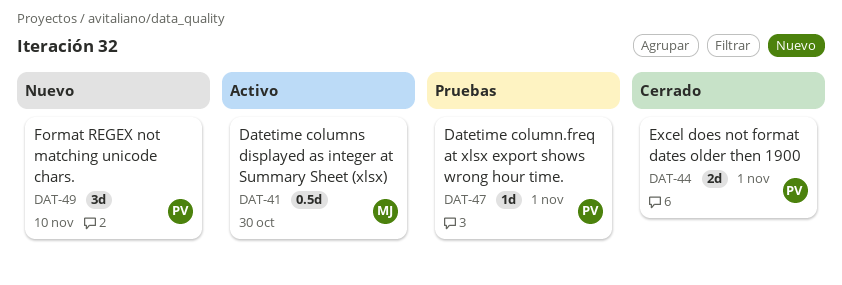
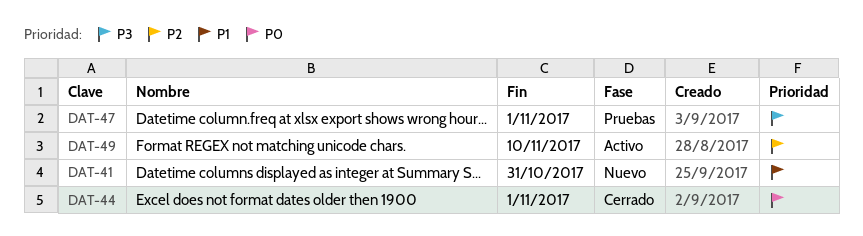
DAT-41, status: Activo -> Nuevo
DAT-41, due: Oct 30 -> Oct 31
DAT-49, status: Nuevo -> Activo

